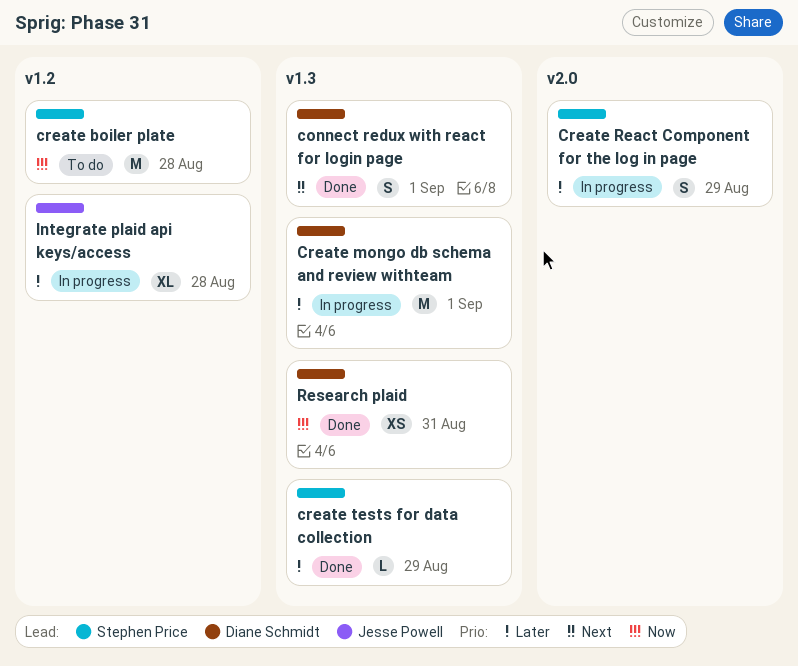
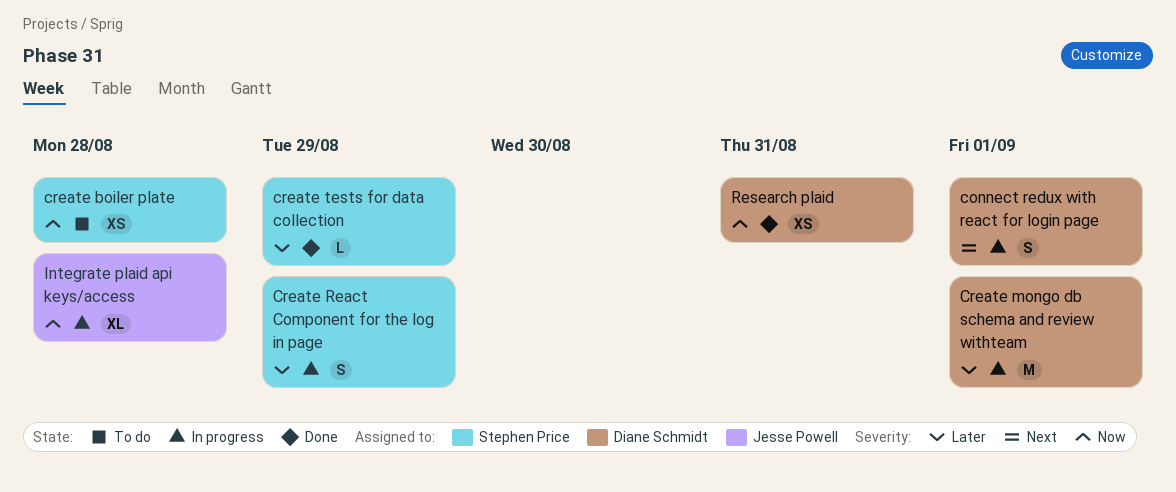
connect redux with react for login page, status: Done -> In progress
create boiler plate, estimate: M -> XS
Integrate plaid api keys/access, priority: Later -> Now

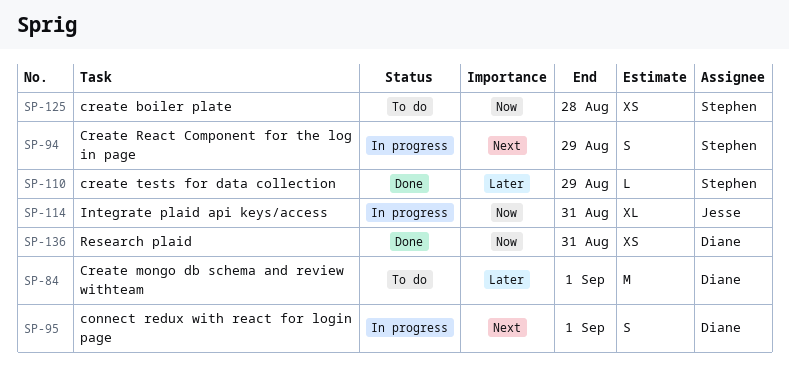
Create mongo db schema and review withteam, status: In progress -> To do
Create React Component for the log in page, priority: Later -> Next
Integrate plaid api keys/access, due: Aug 28 -> Aug 31

